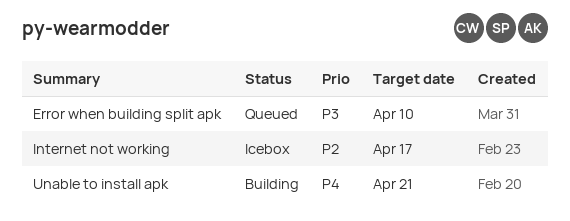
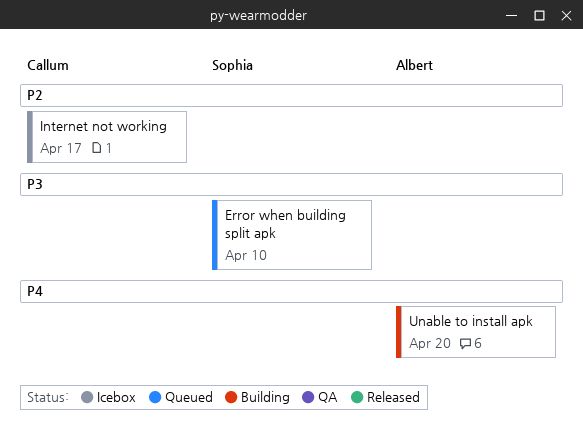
Unable to install apk, due: Apr 21 -> Apr 20

